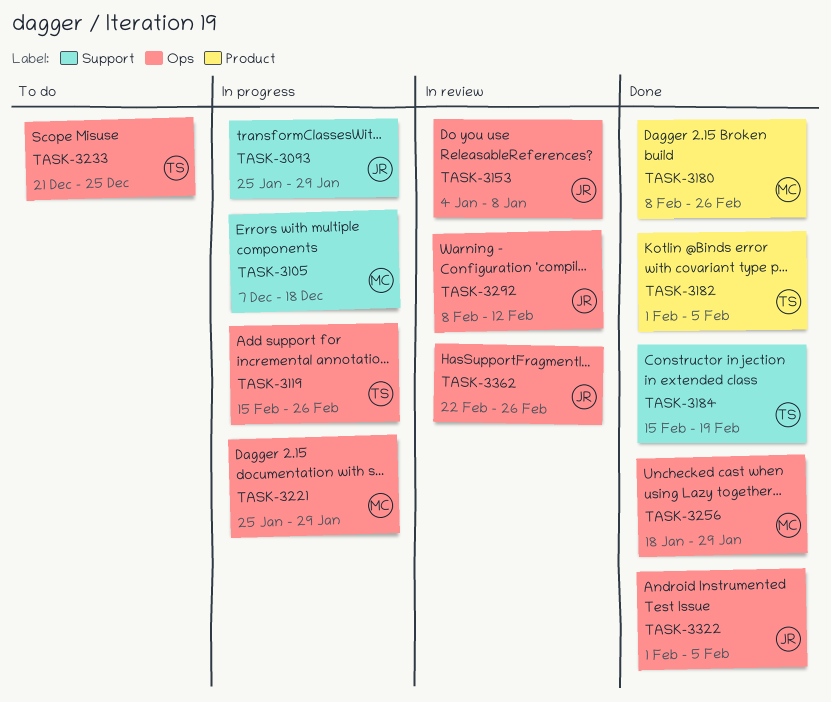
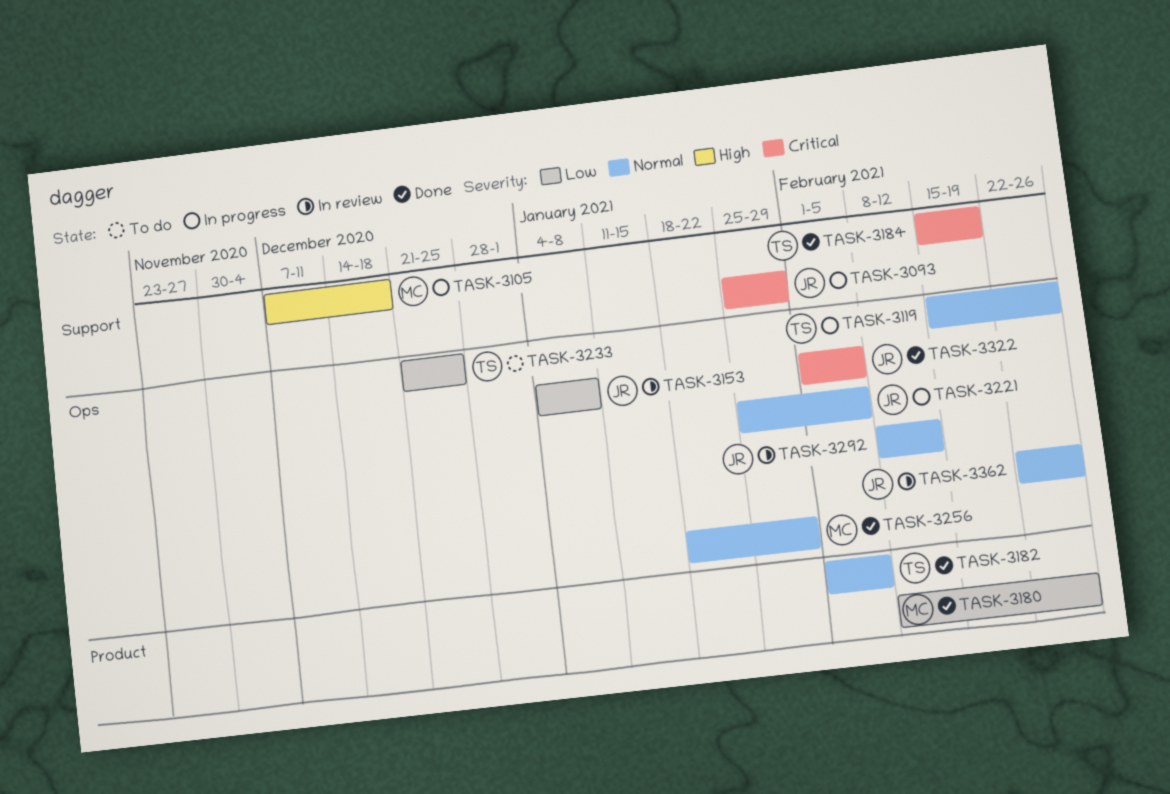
TASK-3221, owner: MC -> JR
TASK-3221, due: Jan 29 -> Feb 5

